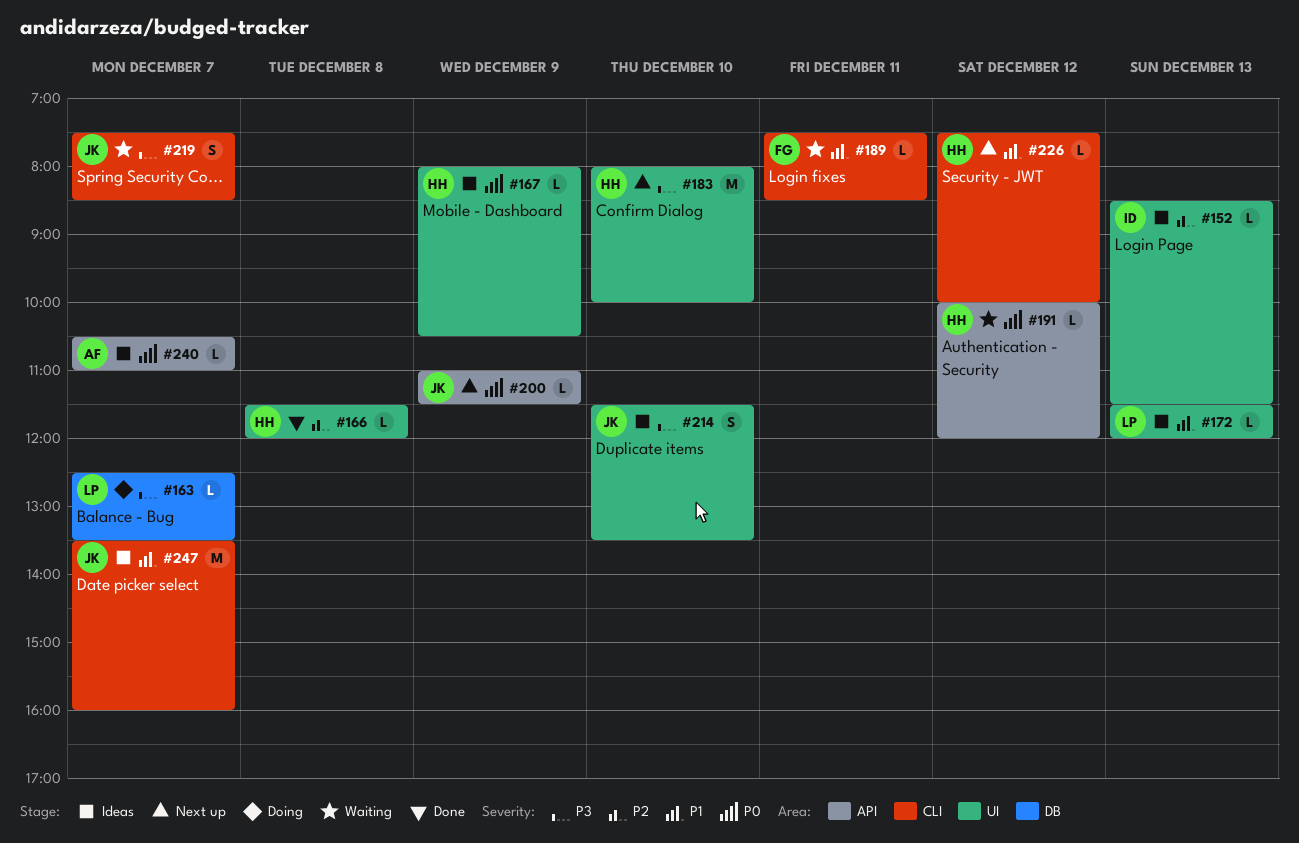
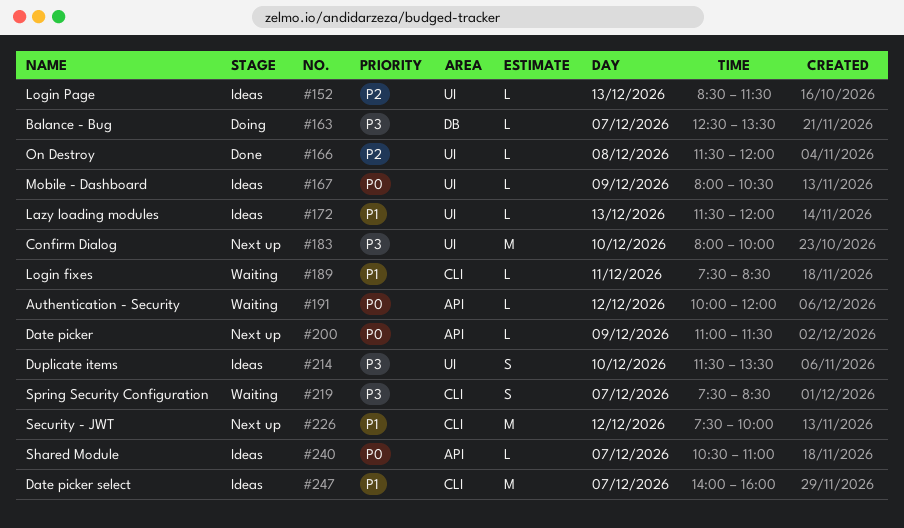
#226, estimate: L -> M
#247, begins: 13:30 -> 14:00

